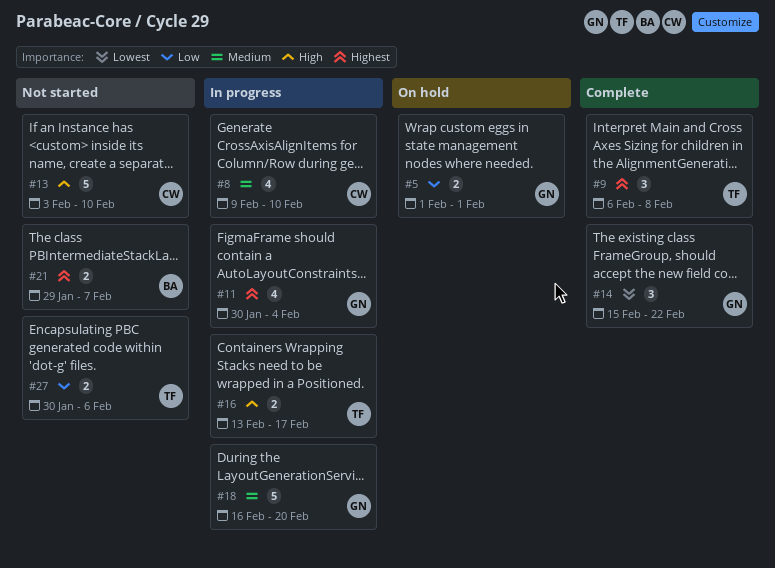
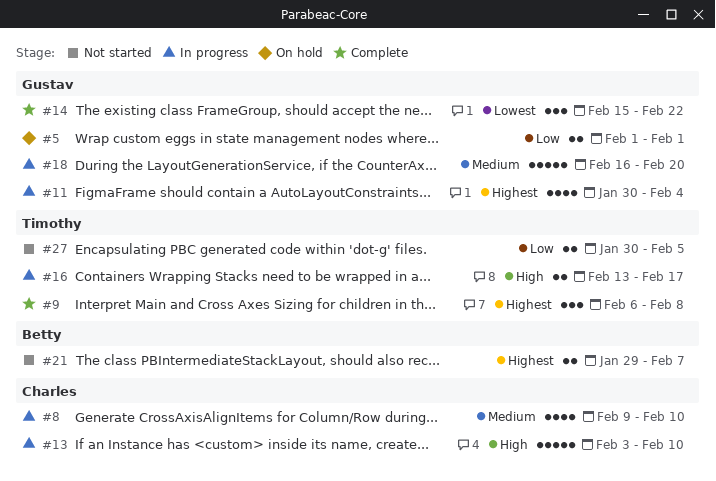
#13, status: Not started -> In progress
#27, due: Feb 6 -> Feb 5

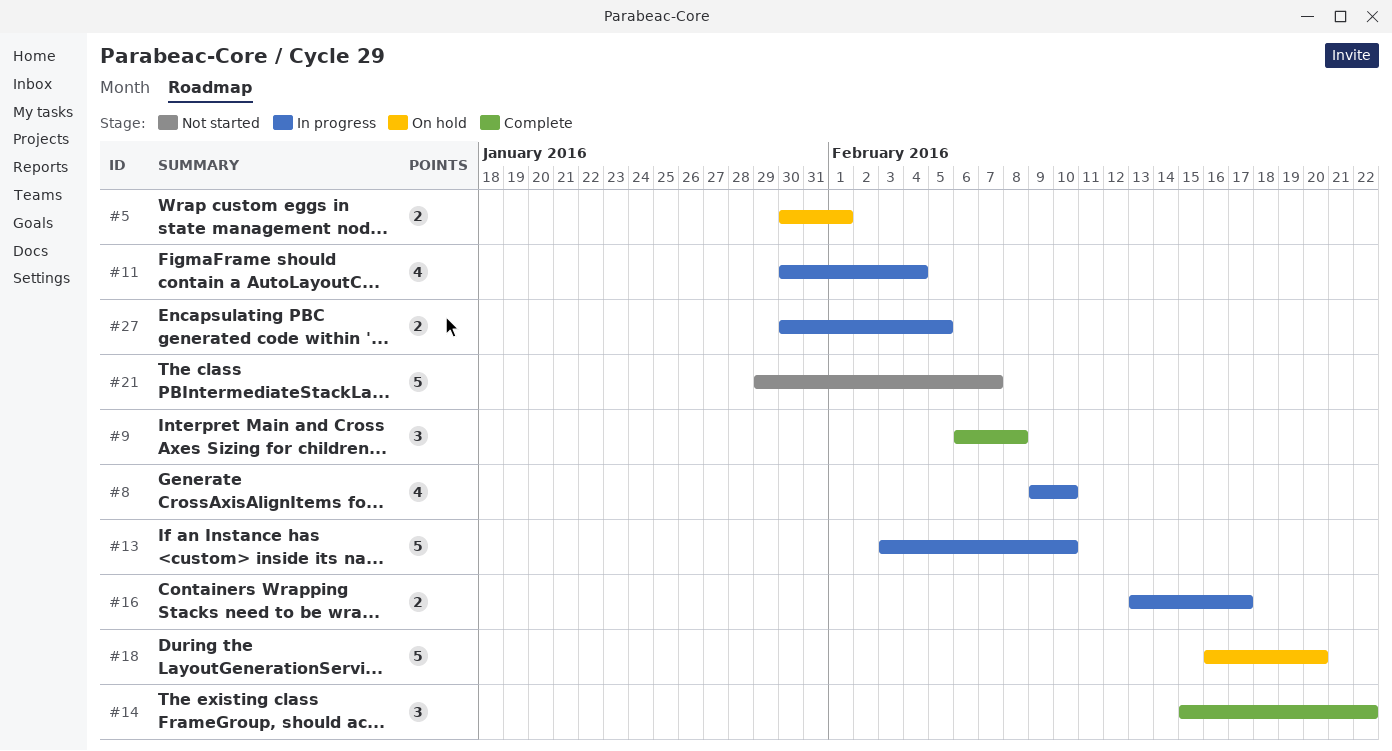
#5, start: Feb 1 -> Jan 30
#18, status: In progress -> On hold
#21, estimate: 2 -> 5
#27, status: Not started -> In progress

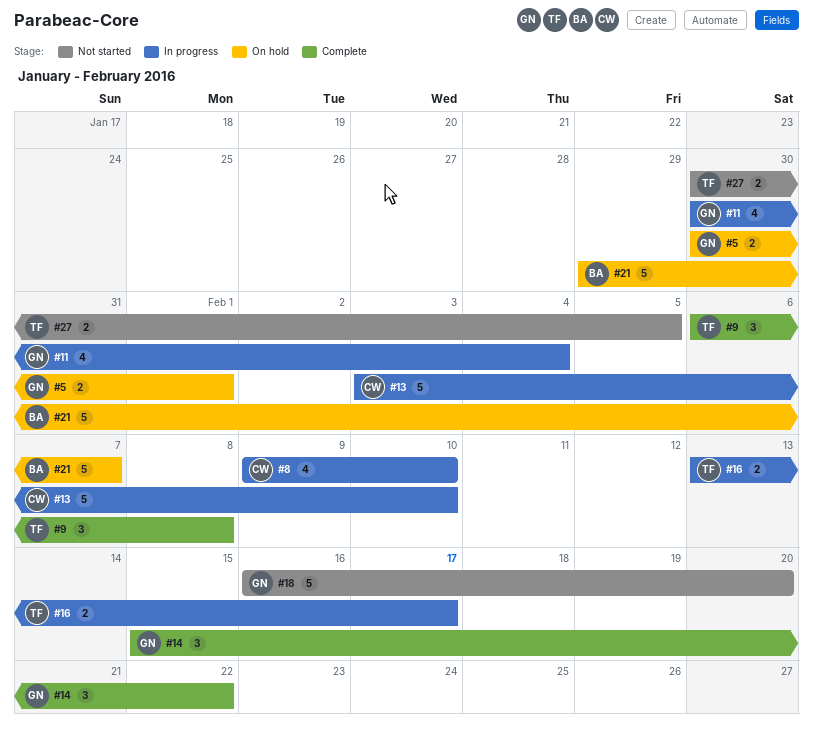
#18, status: On hold -> Not started
#21, status: Not started -> On hold
#27, status: In progress -> Not started

